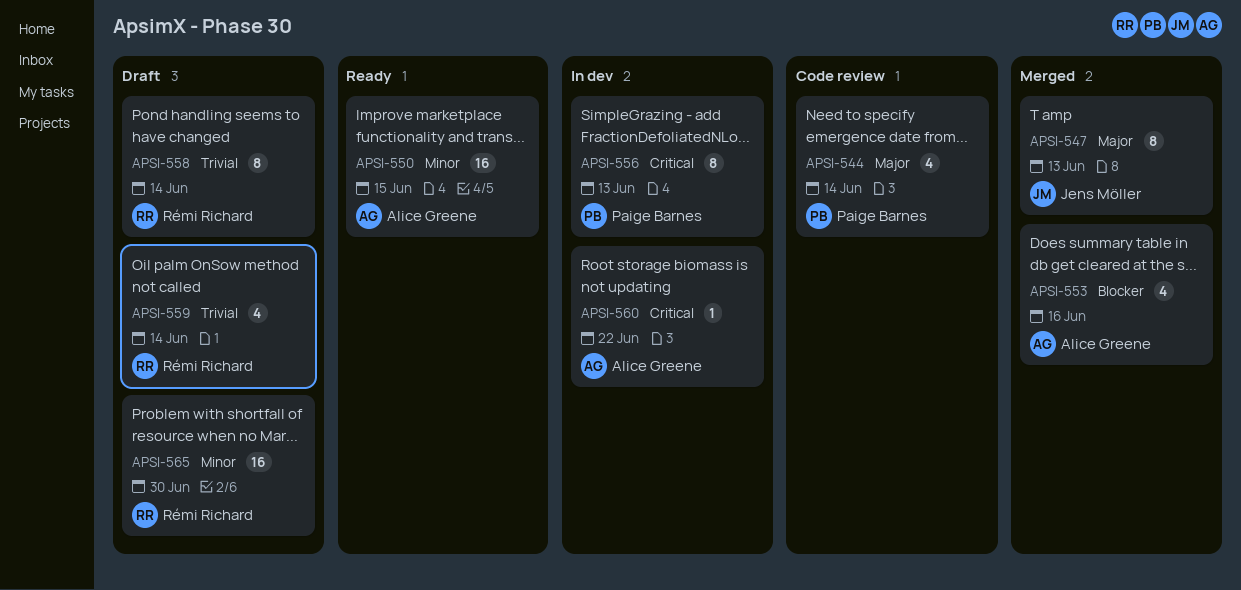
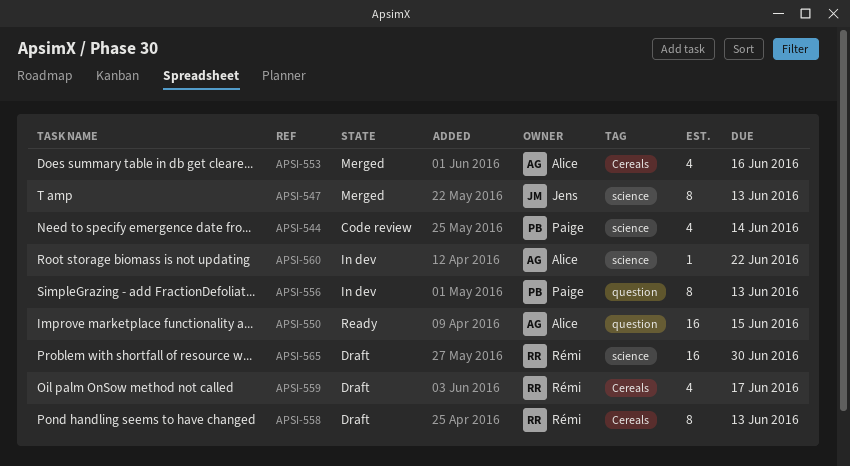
APSI-558, due: Jun 14 -> Jun 13
APSI-559, due: Jun 14 -> Jun 17

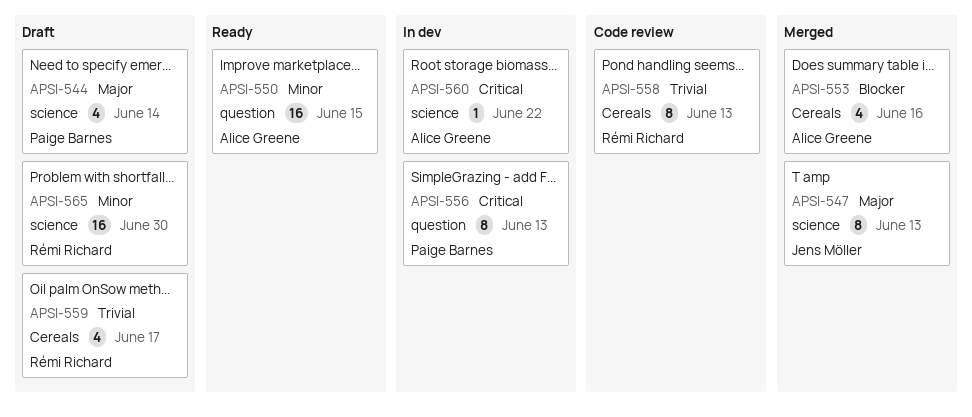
APSI-544, status: Code review -> Draft
APSI-558, status: Draft -> Code review

